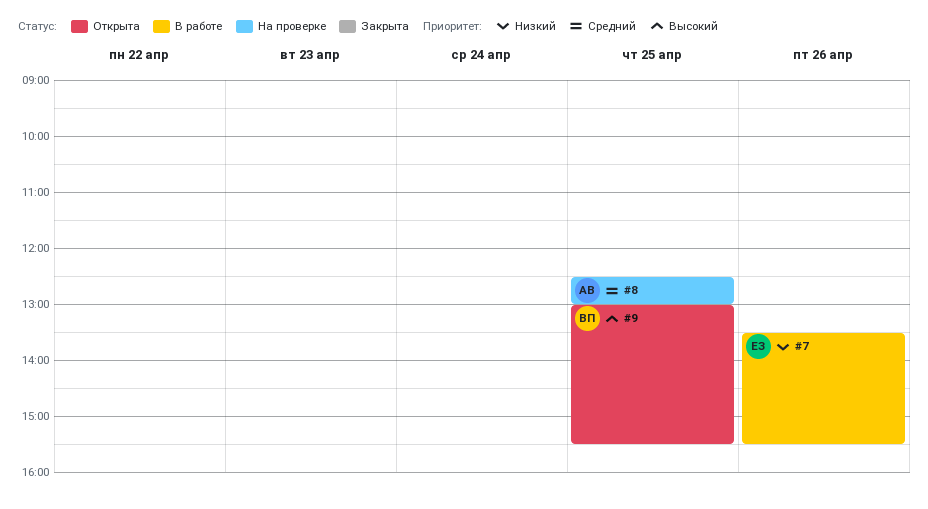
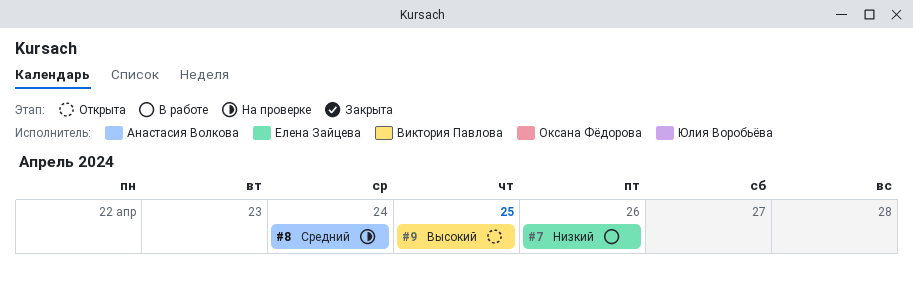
#8, day: Apr 25 -> Apr 24

